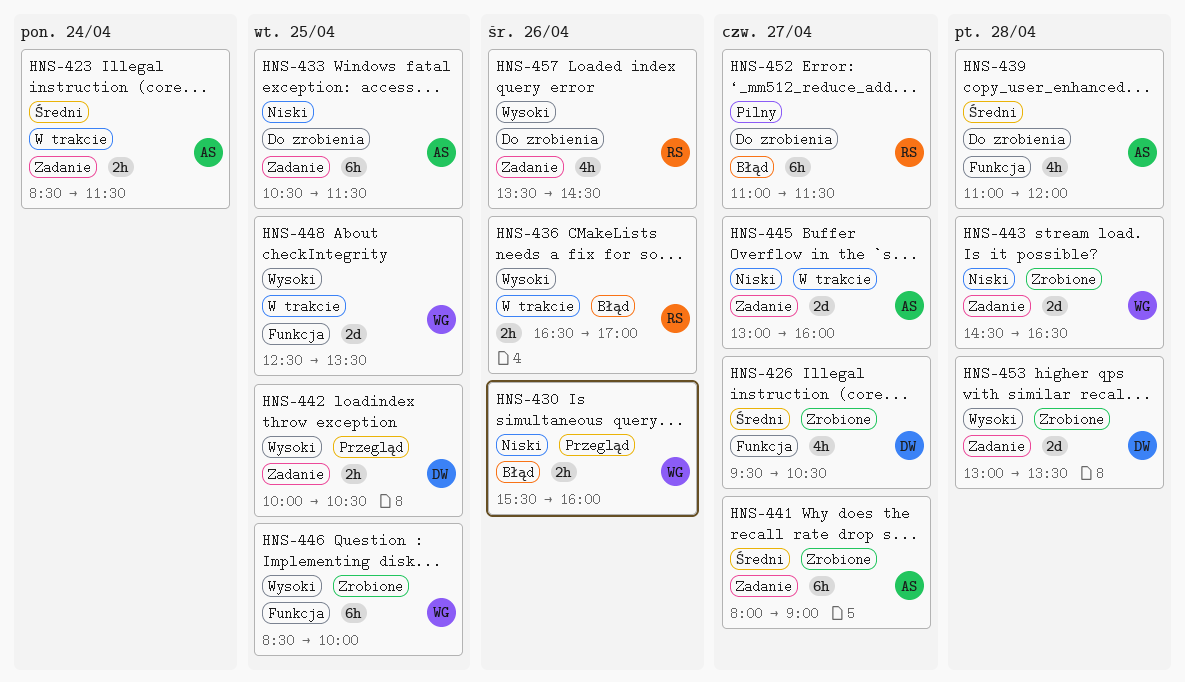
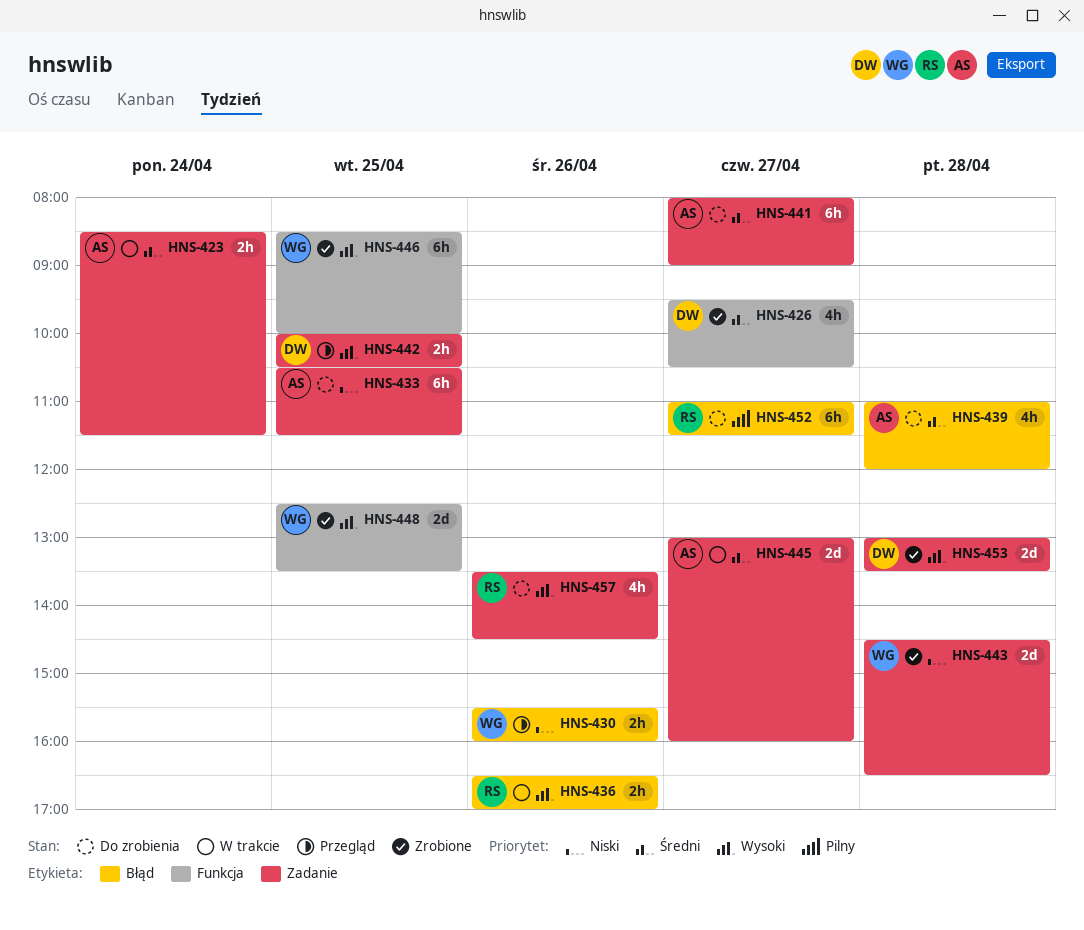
HNS-439, label: Funkcja -> Błąd
HNS-441, status: Zrobione -> Do zrobienia
HNS-445, priority: Niski -> Średni
HNS-448, status: W trakcie -> Zrobione

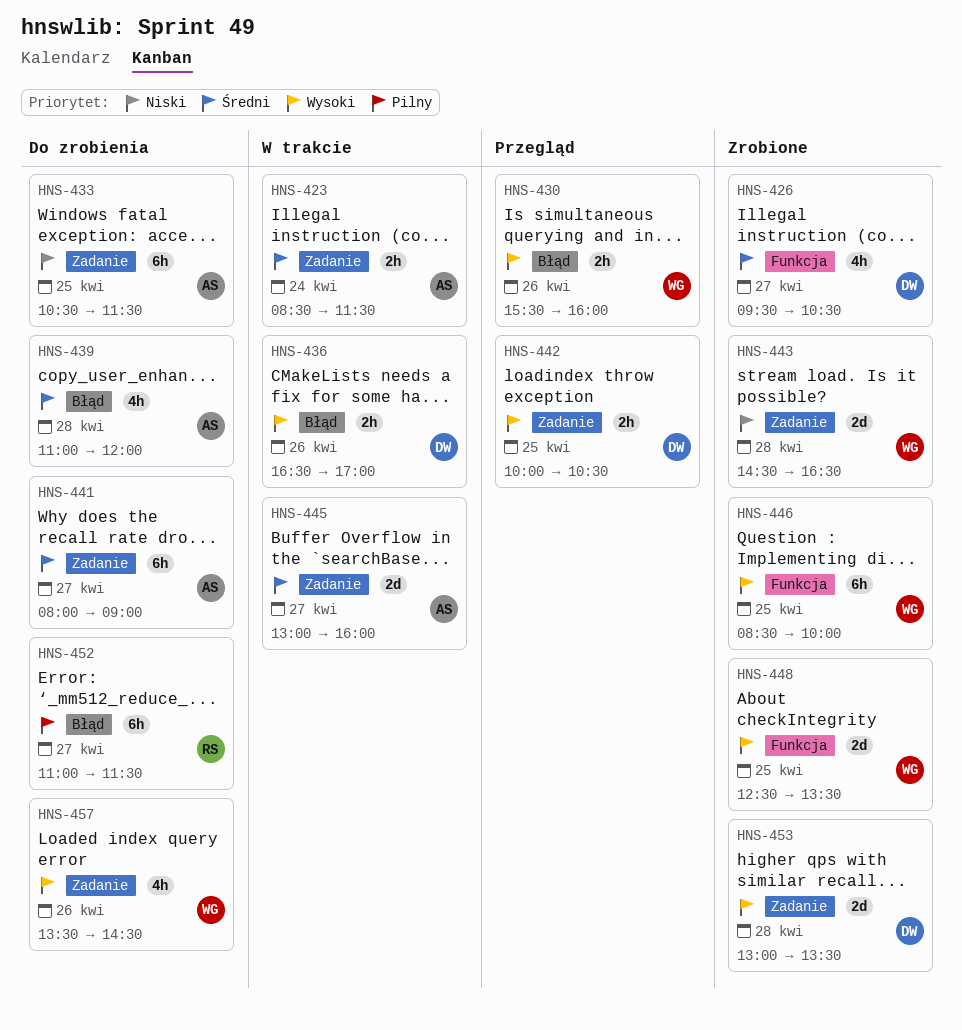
HNS-430, priority: Niski -> Wysoki
HNS-436, owner: RS -> DW
HNS-457, owner: RS -> WG

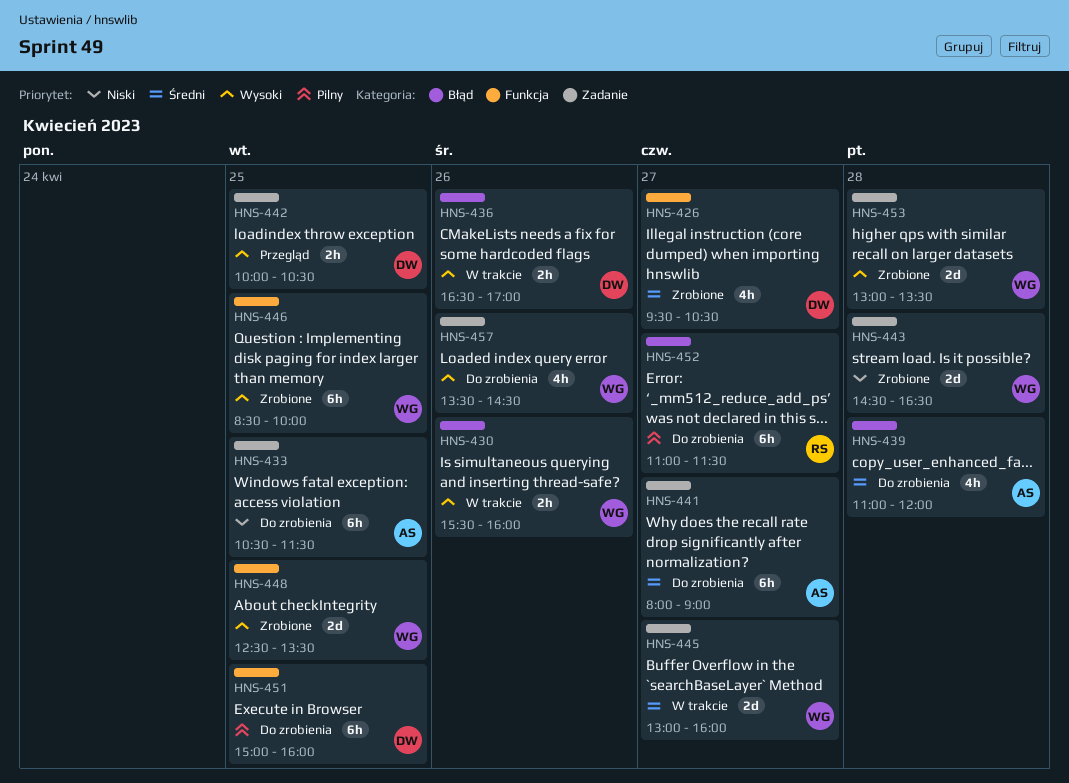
HNS-423: present -> none
HNS-430, status: Przegląd -> W trakcie
HNS-445, owner: AS -> WG
HNS-451: none -> present
HNS-453, owner: DW -> WG

